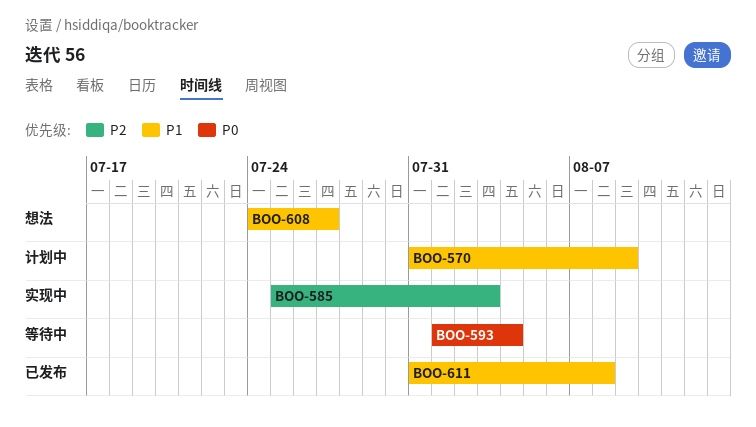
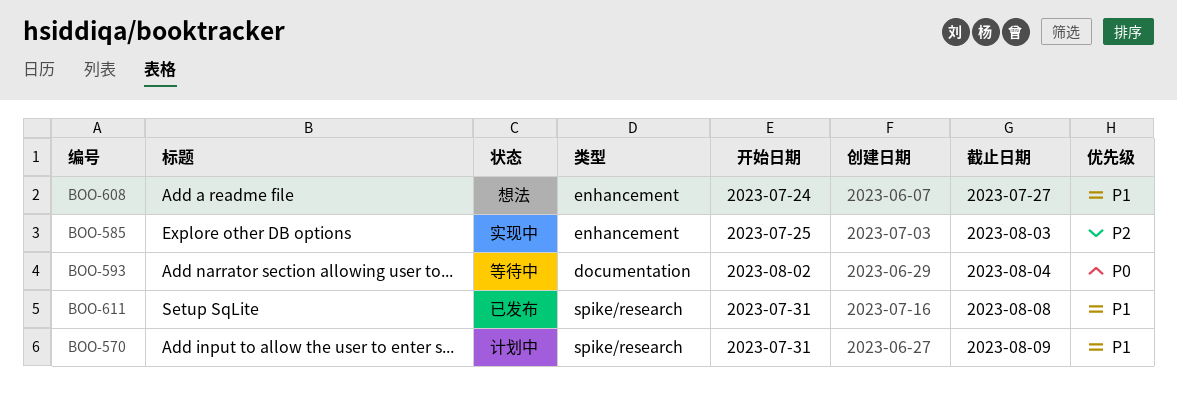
BOO-593, start: Aug 1 -> Aug 2

